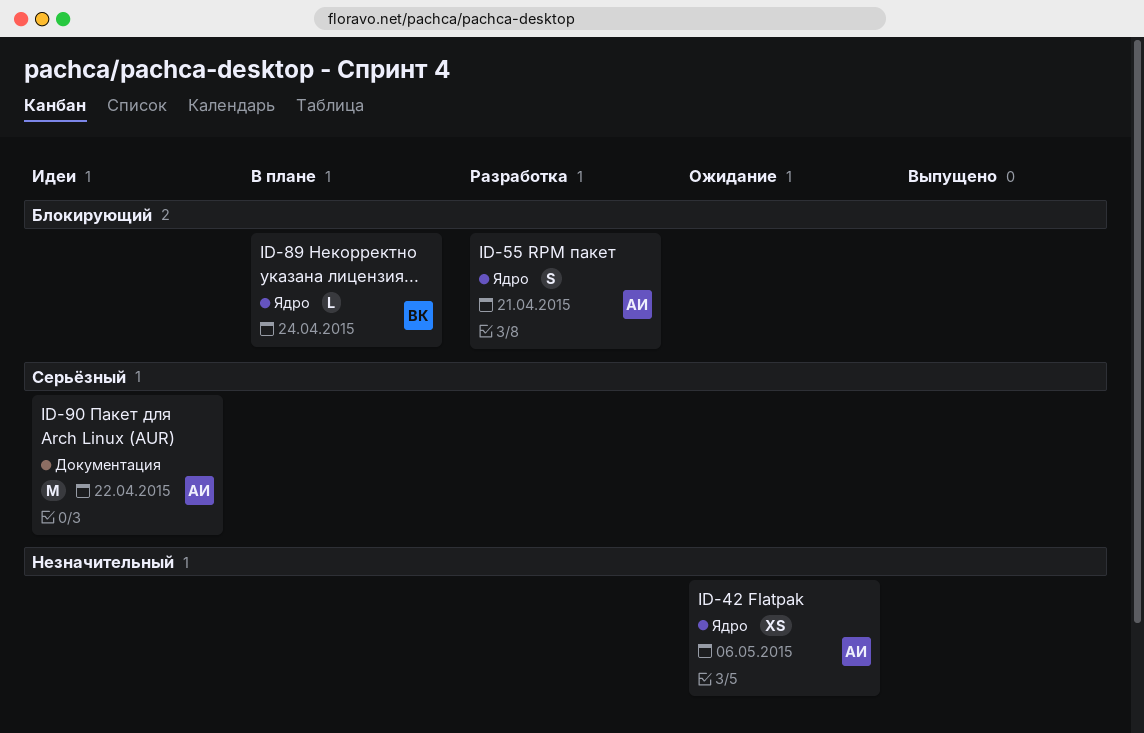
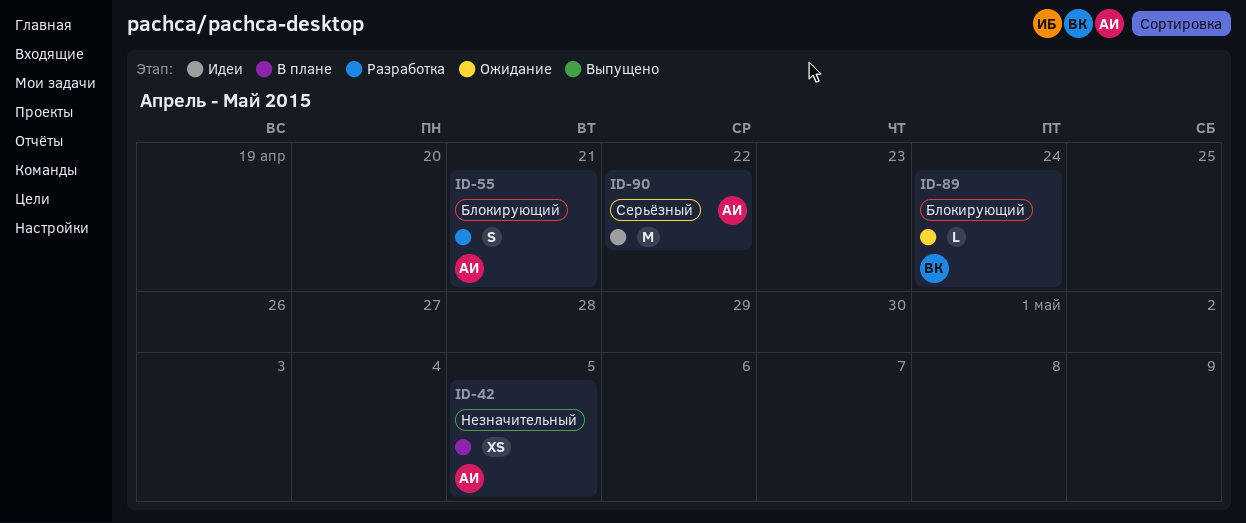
ID-42, status: Ожидание -> В плане
ID-42, due: May 6 -> May 5
ID-89, status: В плане -> Ожидание

